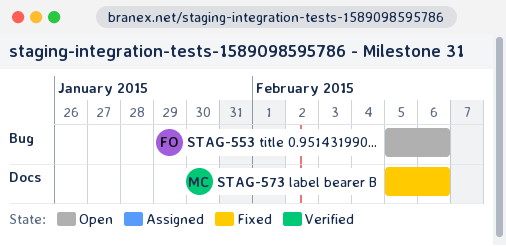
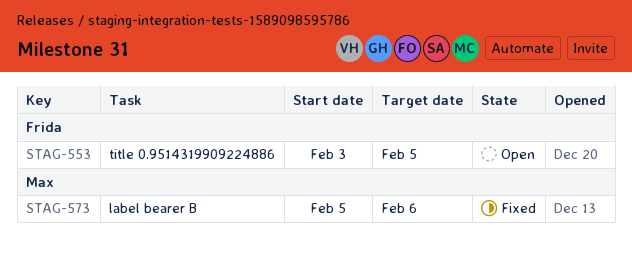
STAG-553, start: Feb 5 -> Feb 3
STAG-553, due: Feb 6 -> Feb 5

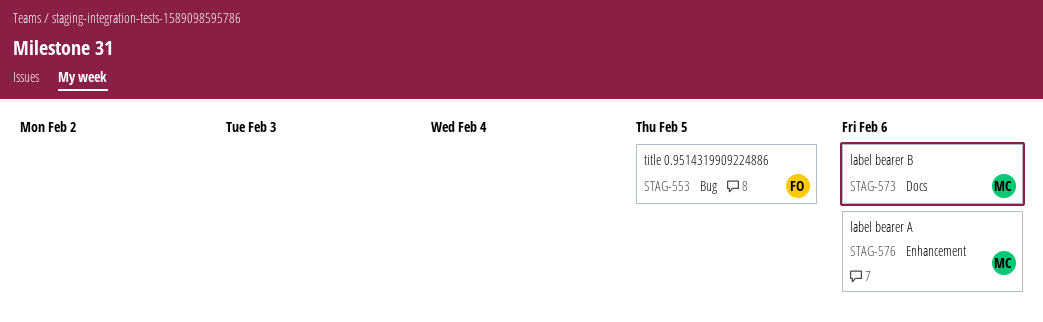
STAG-576: none -> present

